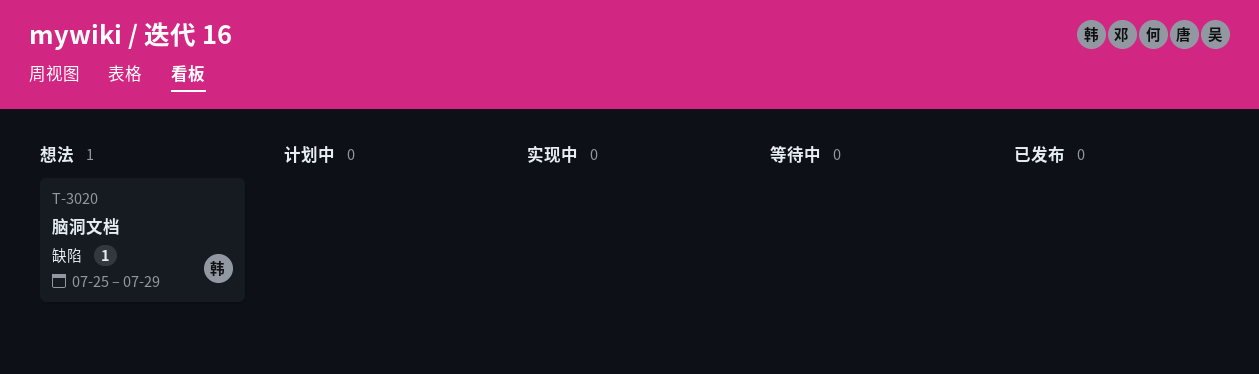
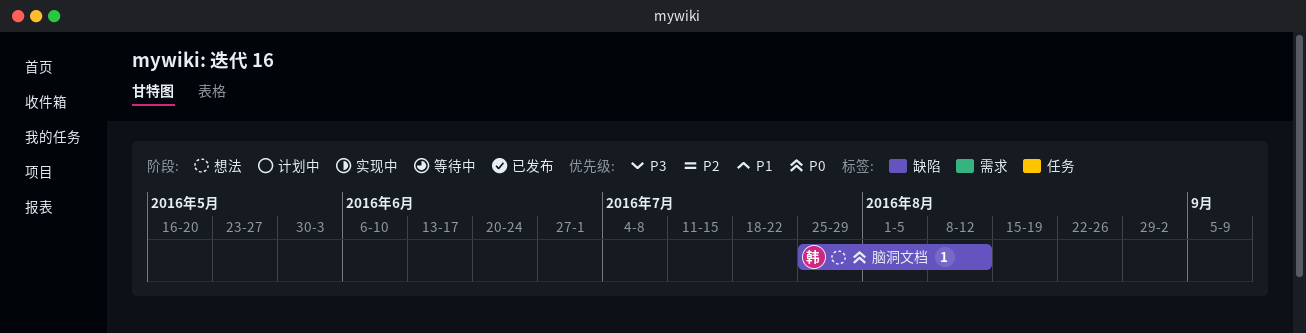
脑洞文档, due: Jul 29 -> Aug 12

